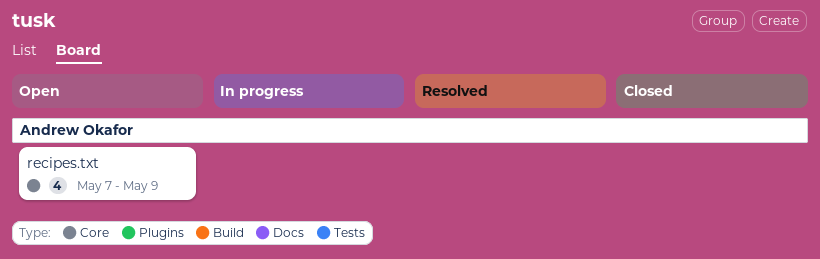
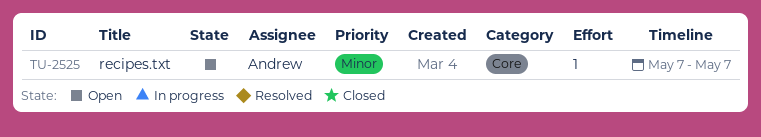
recipes.txt, estimate: 4 -> 1
recipes.txt, due: May 9 -> May 7

